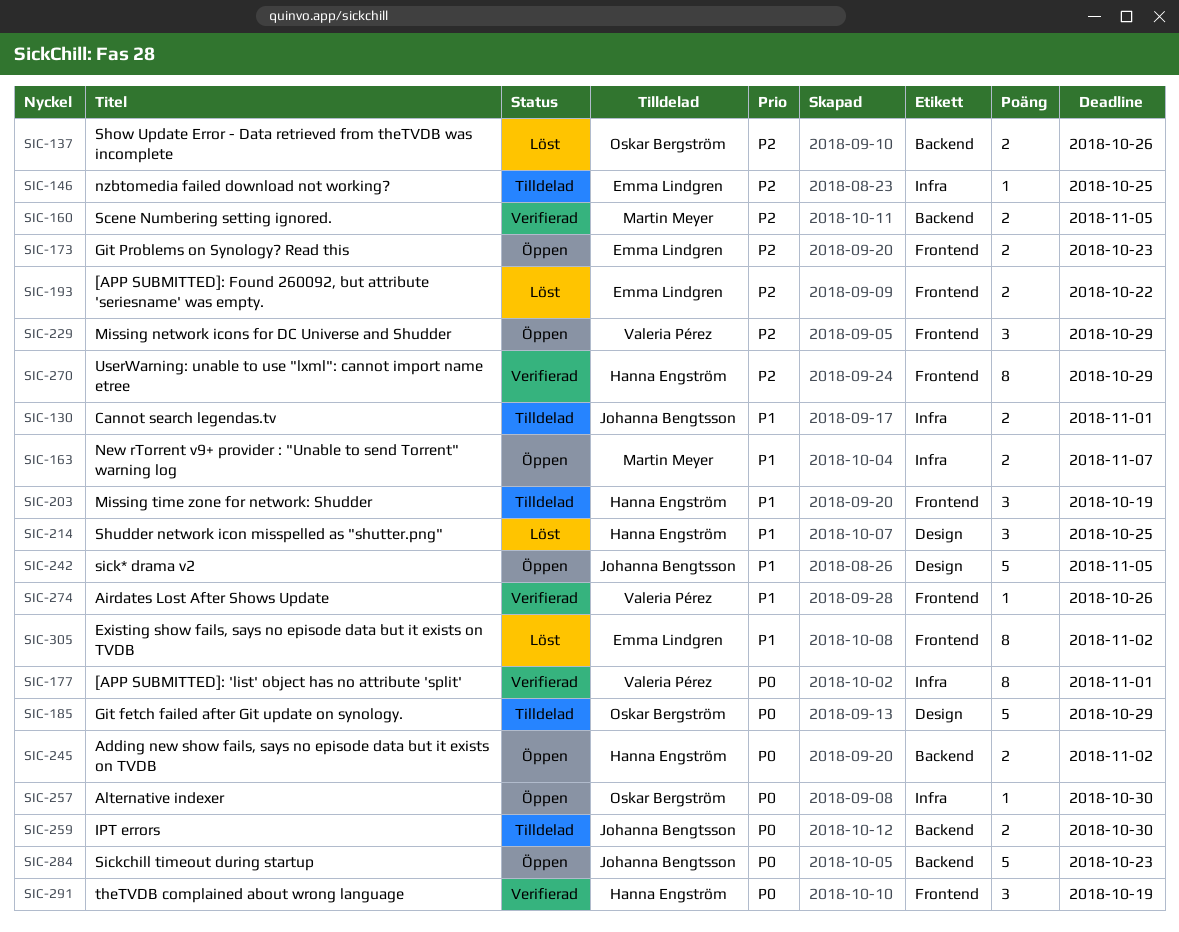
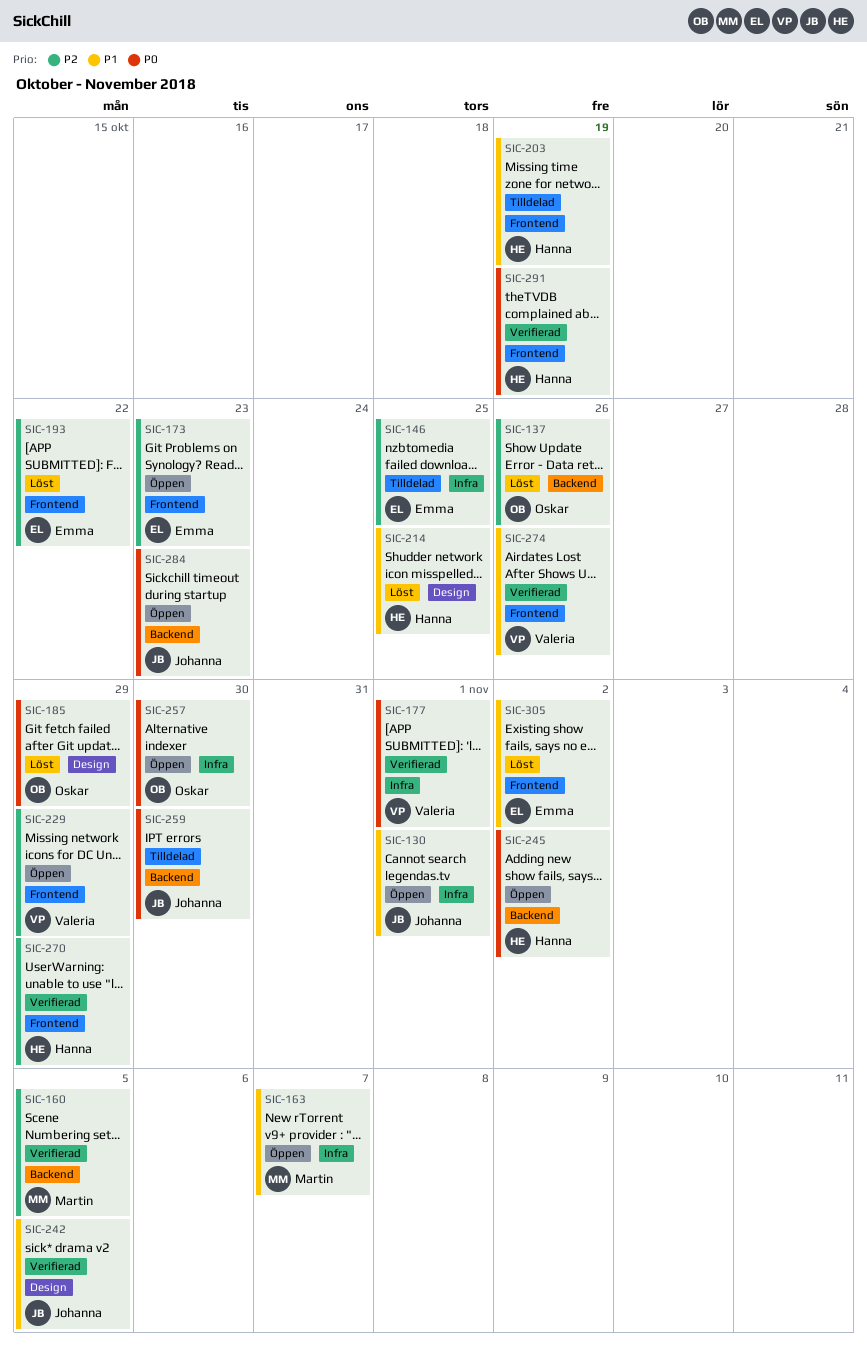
SIC-130, status: Tilldelad -> Öppen
SIC-185, status: Tilldelad -> Löst
SIC-242, status: Öppen -> Verifierad

